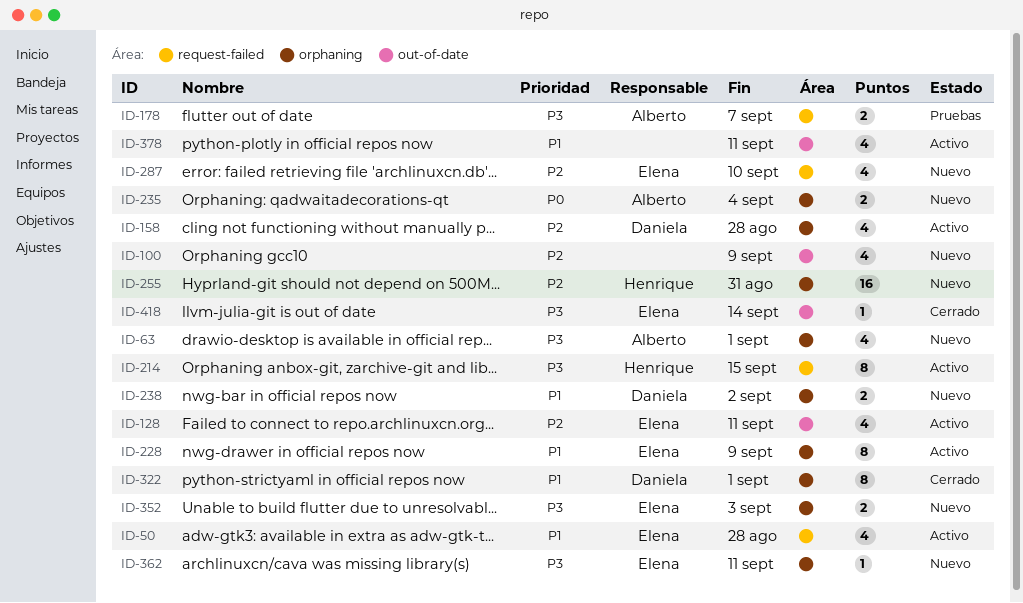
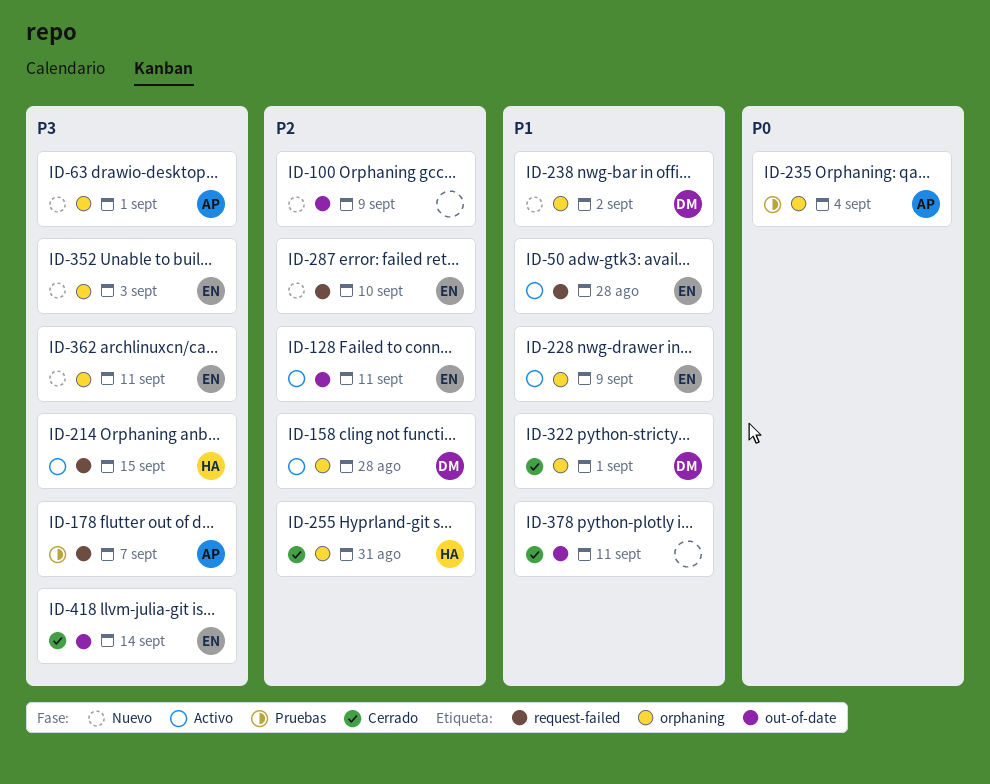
ID-235, status: Nuevo -> Pruebas
ID-255, status: Nuevo -> Cerrado
ID-378, status: Activo -> Cerrado

